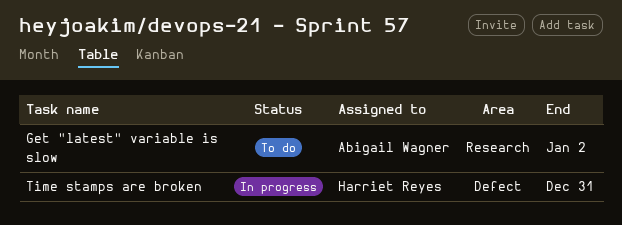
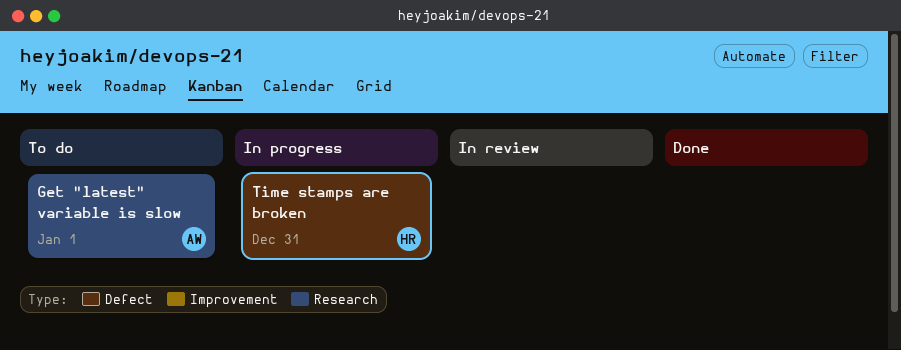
Get "latest" variable is slow, due: Jan 2 -> Jan 1

